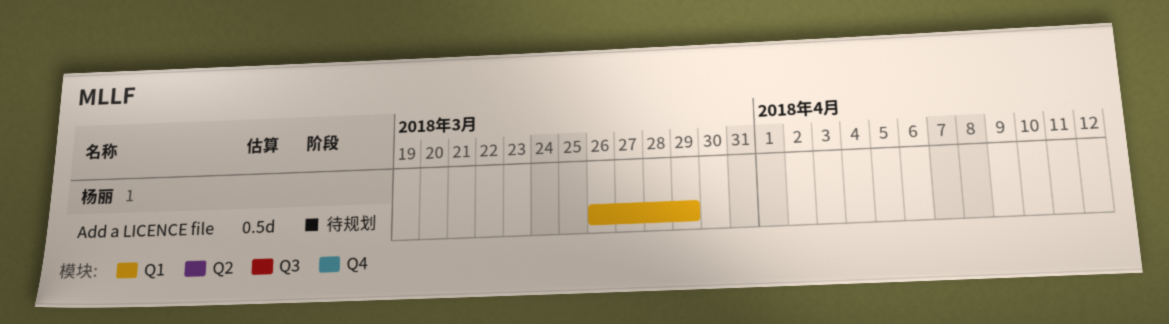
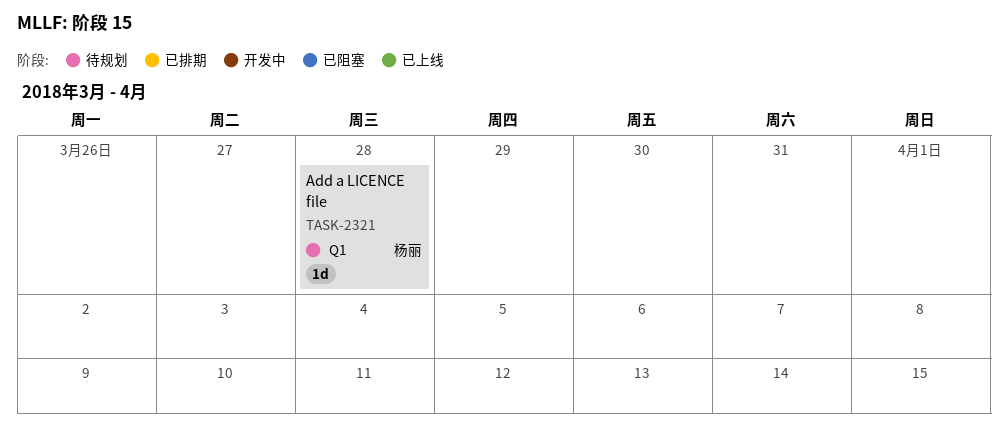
Add a LICENCE file, estimate: 0.5d -> 1d
Add a LICENCE file, due: Mar 29 -> Mar 28

